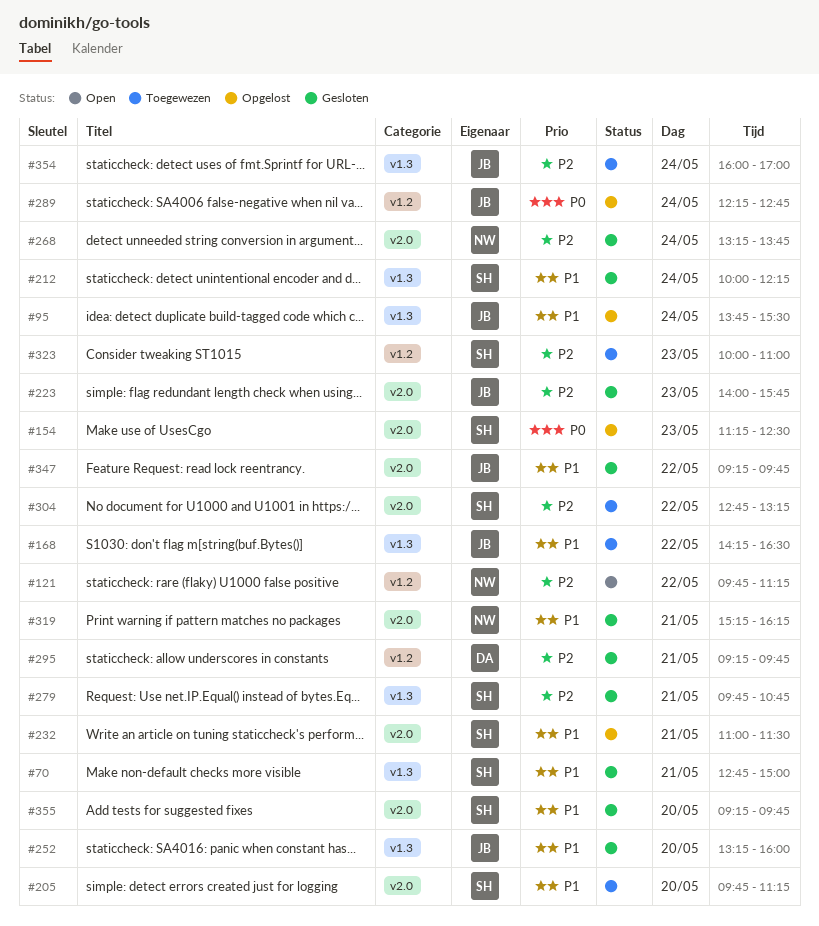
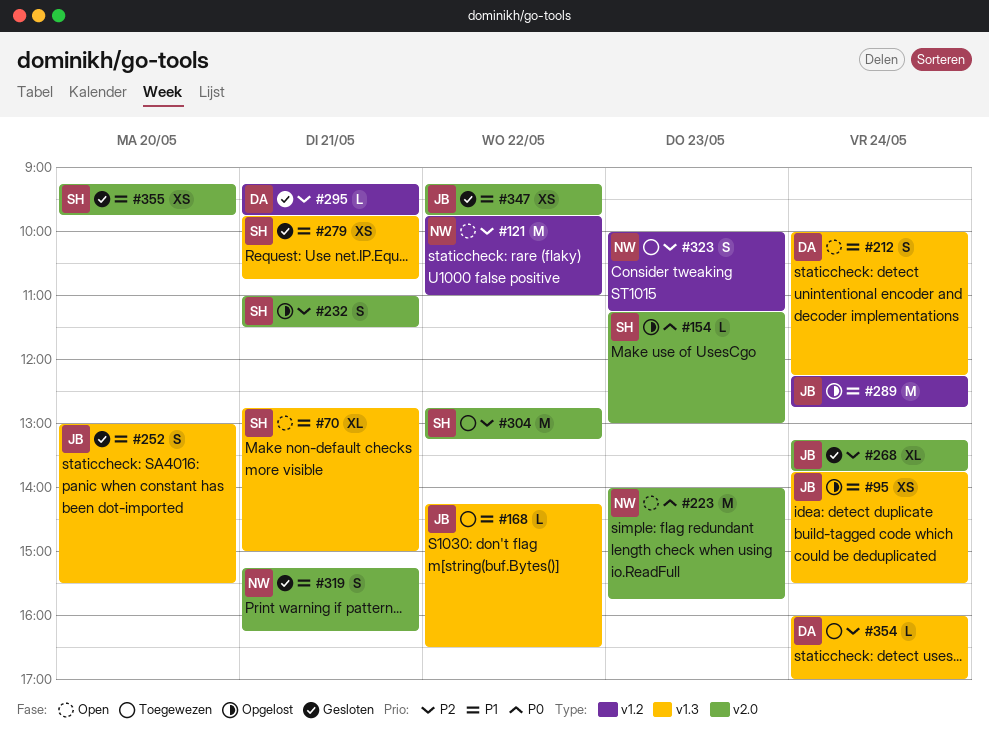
#70, status: Gesloten -> Open
#121, ends: 11:15 -> 11:00
#154, ends: 12:30 -> 13:00
#205: present -> none
#212, status: Gesloten -> Open
#212, owner: SH -> DA
#223, status: Gesloten -> Open
#223, owner: JB -> NW
#223, priority: P2 -> P0
#232, priority: P1 -> P2
#252, begins: 13:15 -> 13:00
#252, ends: 16:00 -> 15:30
#268, owner: NW -> JB
#279, priority: P2 -> P1
#289, priority: P0 -> P1
#323, owner: SH -> NW
#323, ends: 11:00 -> 11:15
#354, owner: JB -> DA

